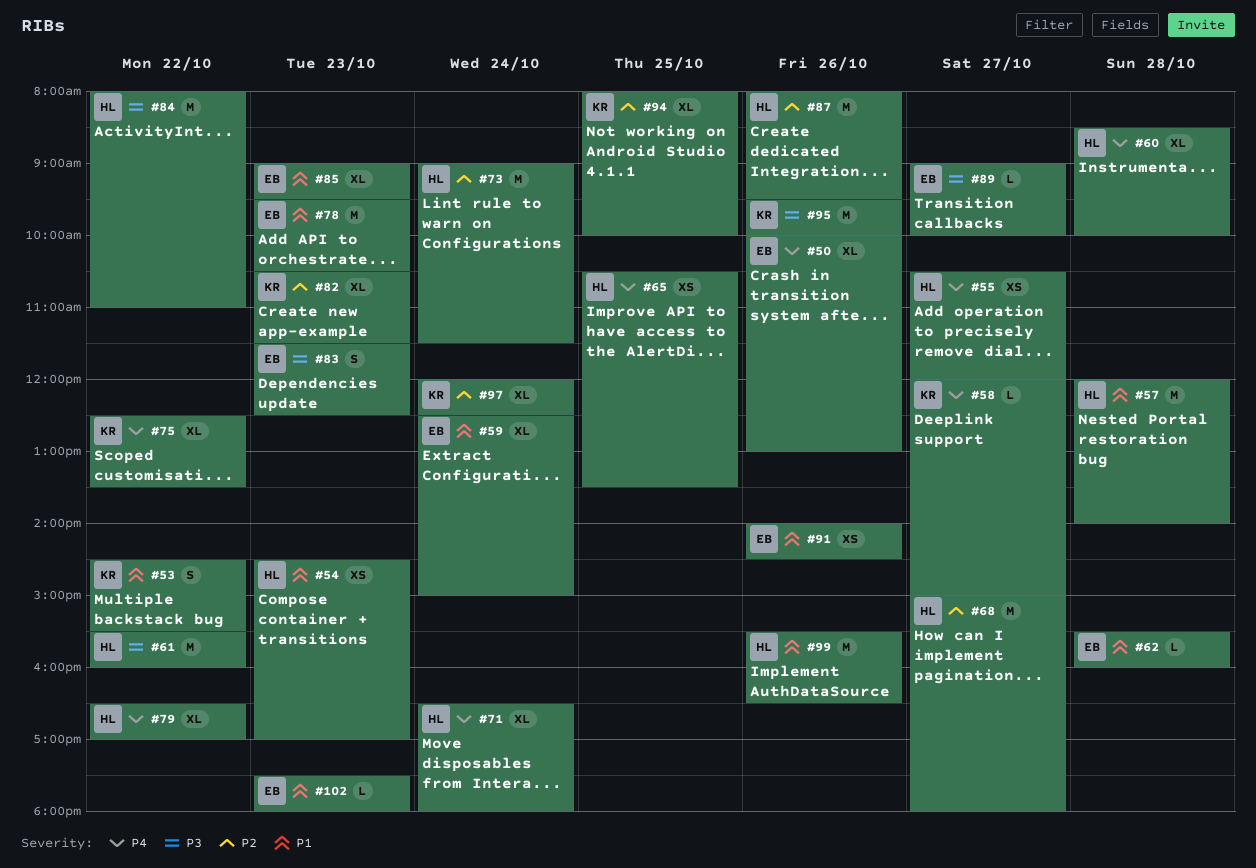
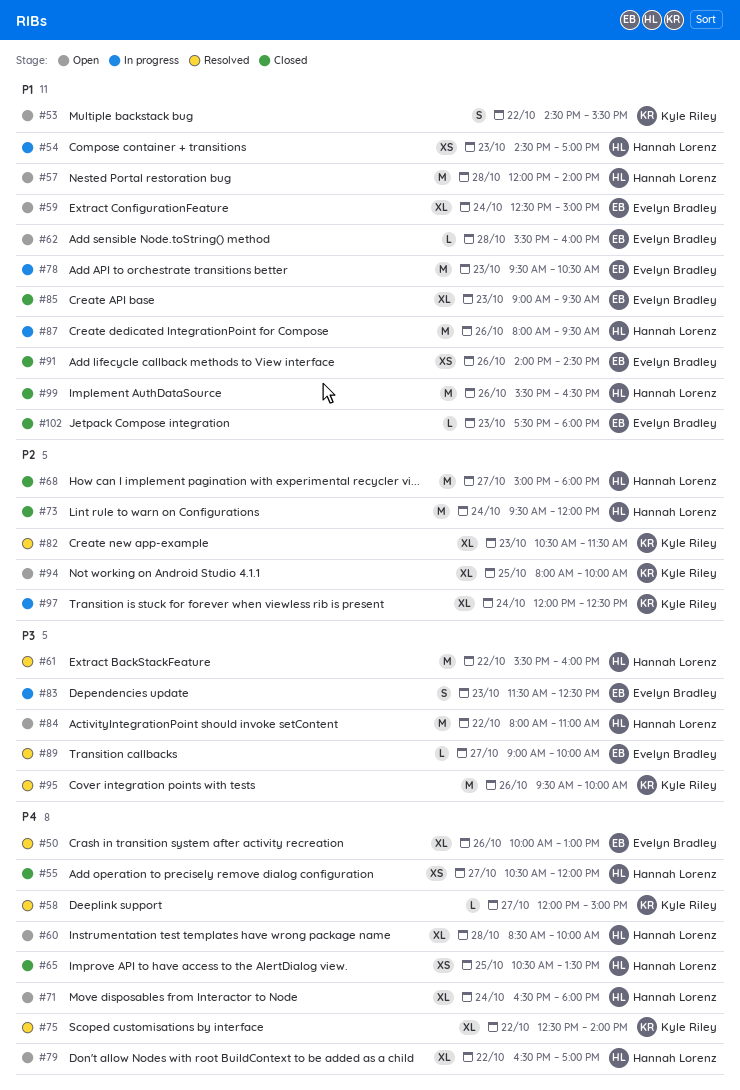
#73, begins: 09:00 -> 09:30
#73, ends: 11:30 -> 12:00
#75, ends: 13:30 -> 14:00
#87, priority: P2 -> P1

